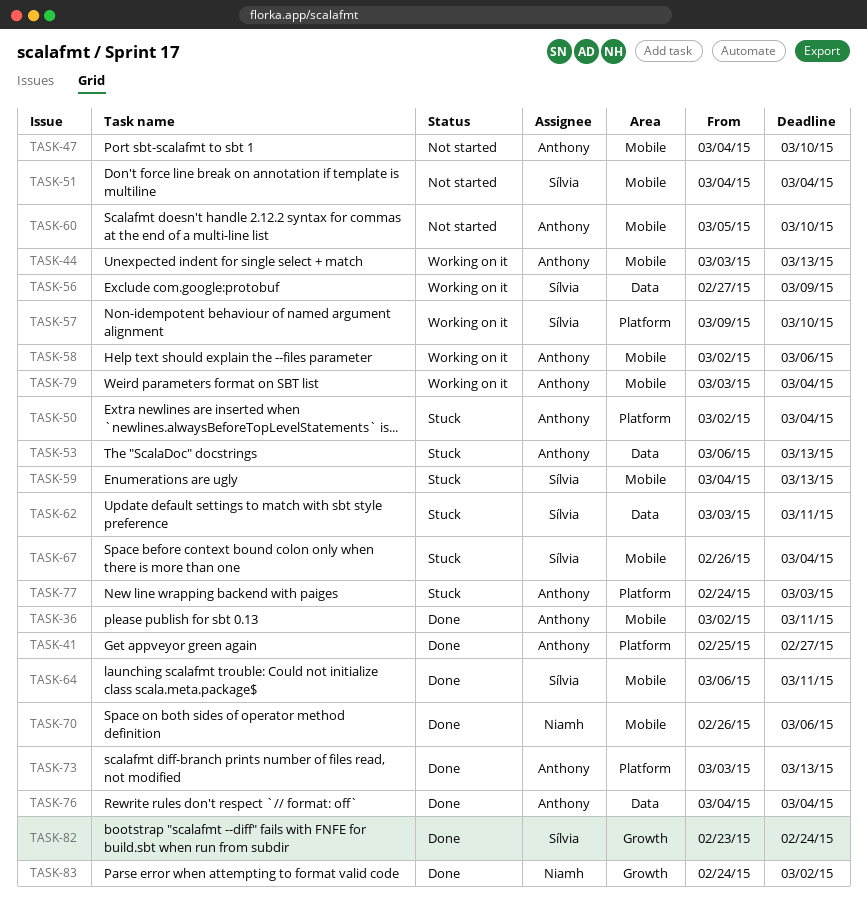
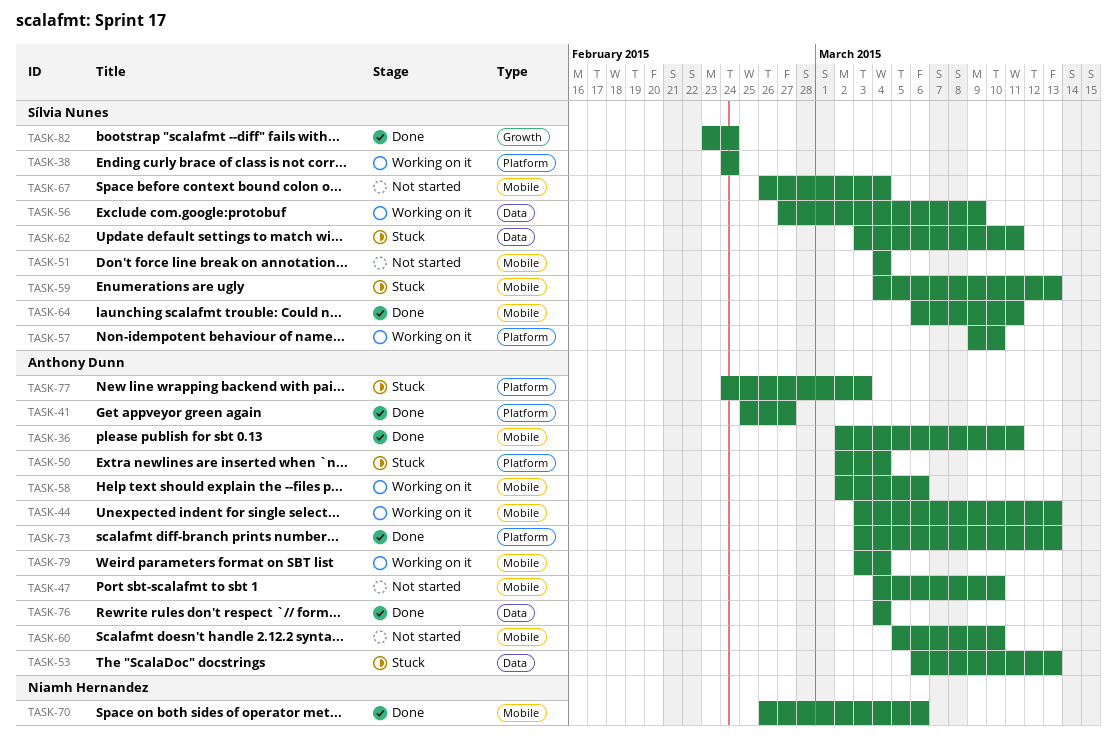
TASK-38: none -> present
TASK-67, status: Stuck -> Not started
TASK-83: present -> none

